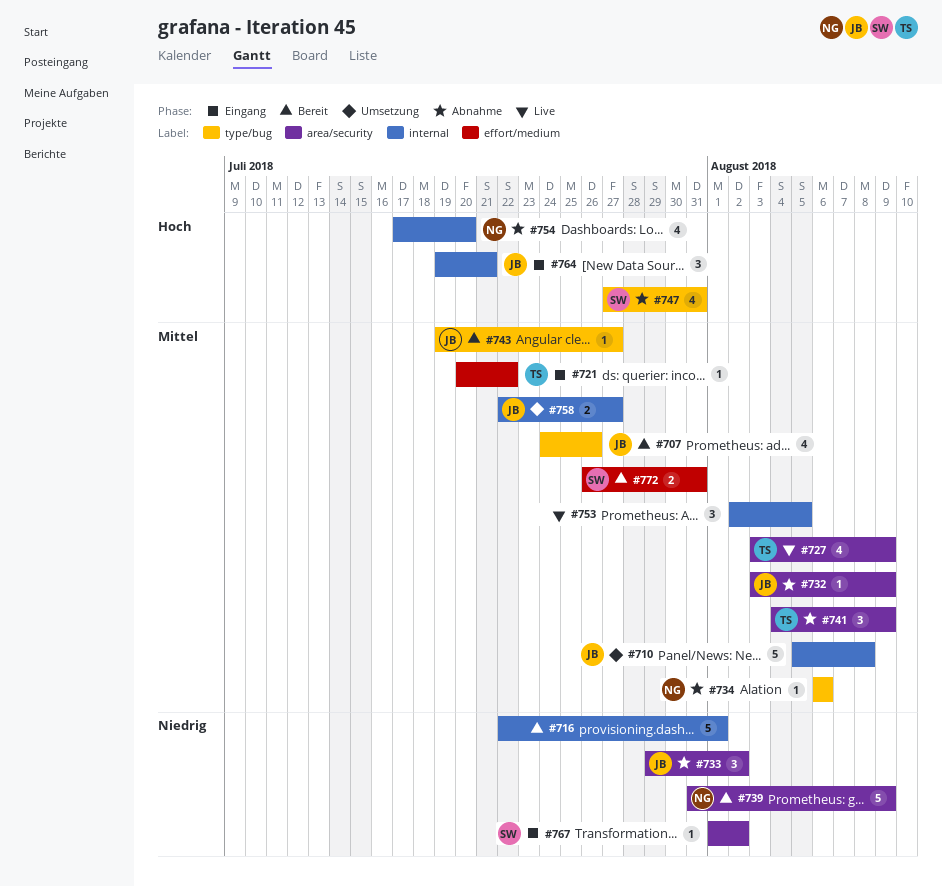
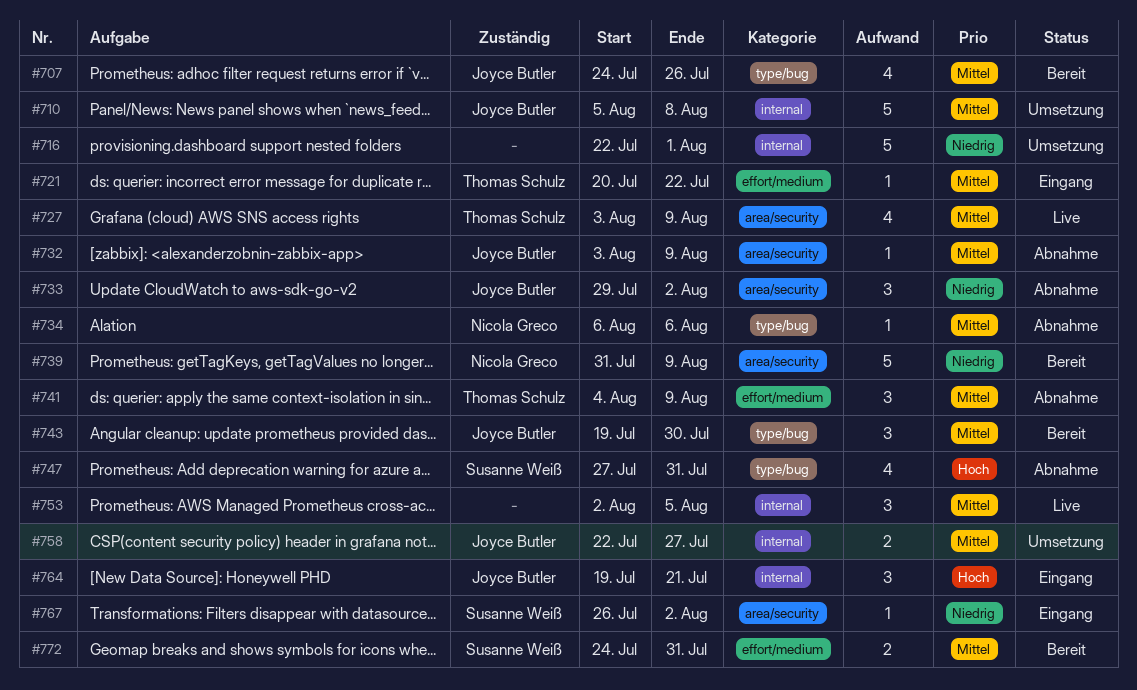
#716, status: Bereit -> Umsetzung
#741, label: area/security -> effort/medium
#743, estimate: 1 -> 3
#743, due: Jul 27 -> Jul 30
#754: present -> none
#767, start: Aug 1 -> Jul 26
#772, start: Jul 26 -> Jul 24

